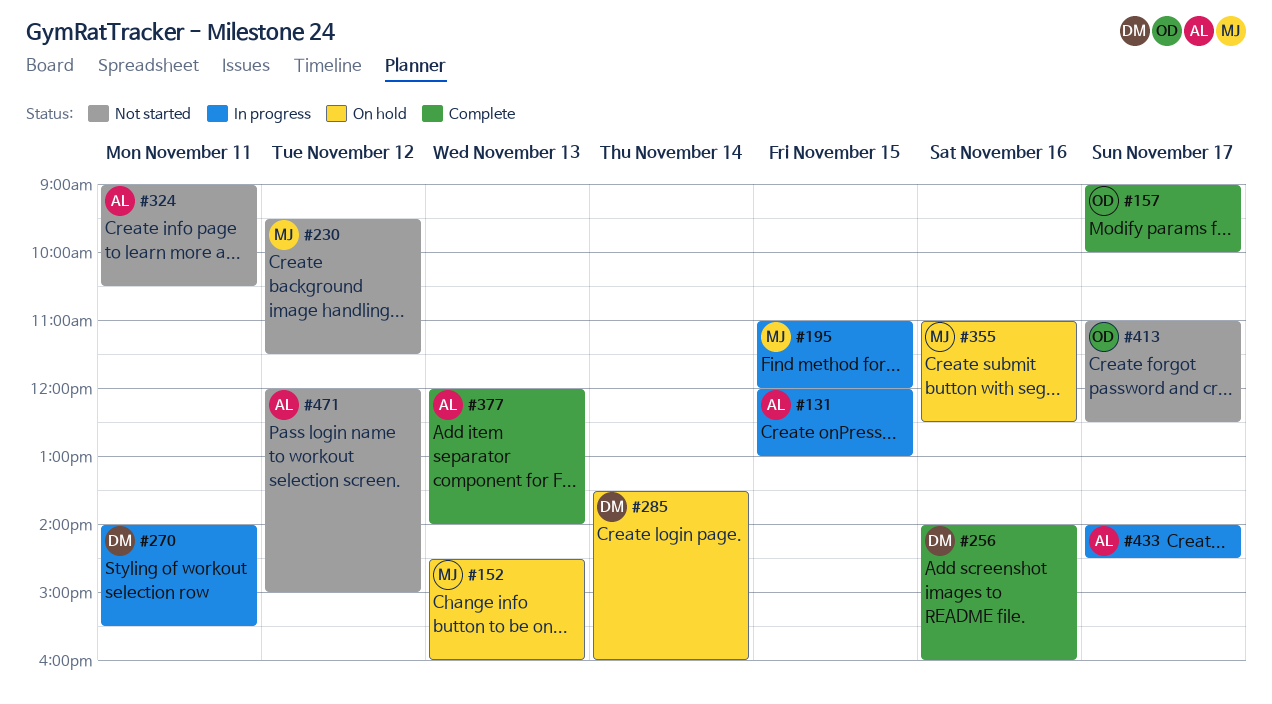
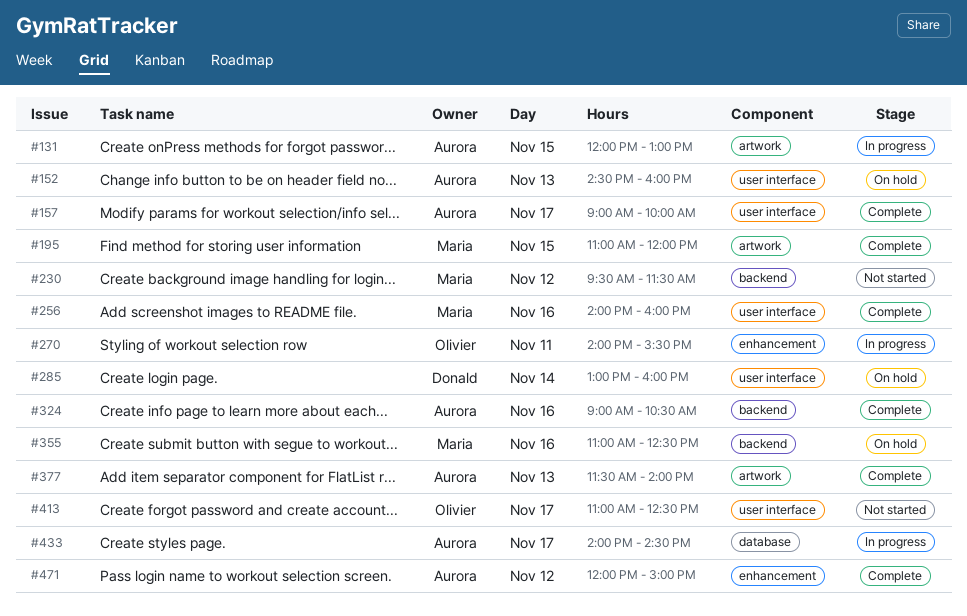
#152, owner: Maria -> Aurora
#157, owner: Olivier -> Aurora
#195, status: In progress -> Complete
#256, owner: Donald -> Maria
#270, owner: Donald -> Olivier
#285, begins: 13:30 -> 13:00
#324, status: Not started -> Complete
#324, day: Nov 11 -> Nov 16
#377, begins: 12:00 -> 11:30
#471, status: Not started -> Complete

